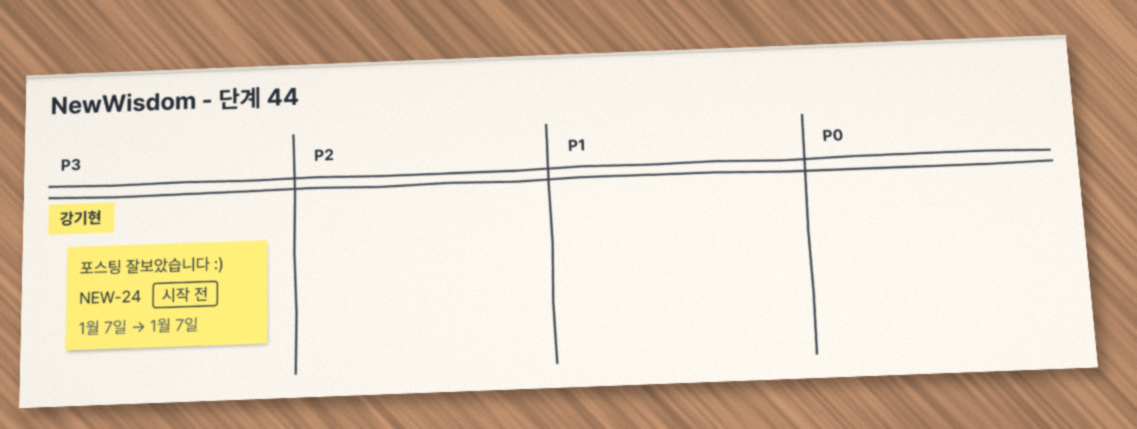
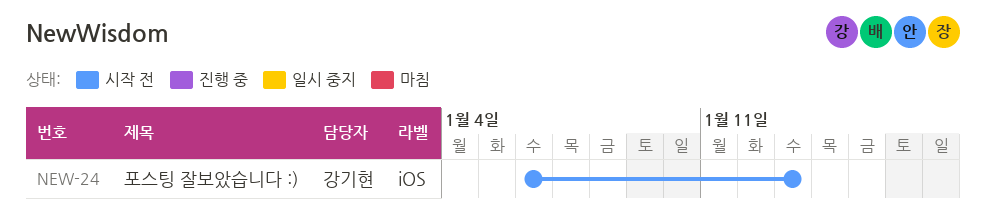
NEW-24, start: Jan 7 -> Jan 6
NEW-24, due: Jan 7 -> Jan 13

